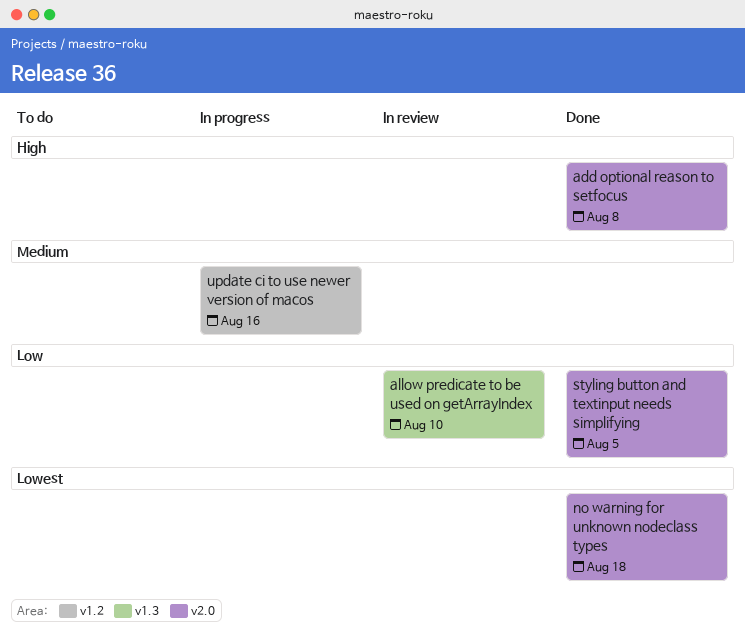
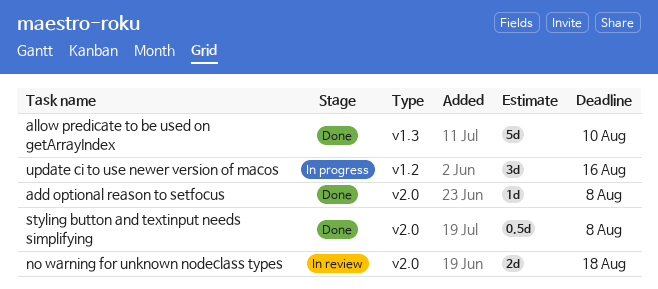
allow predicate to be used on getArrayIndex, status: In review -> Done
no warning for unknown nodeclass types, status: Done -> In review
styling button and textinput needs simplifying, due: Aug 5 -> Aug 8

